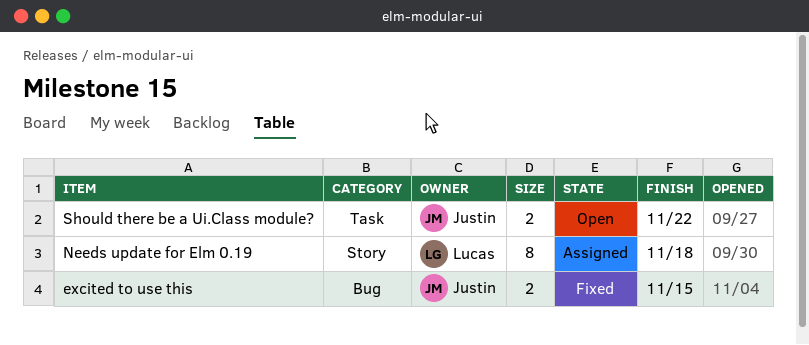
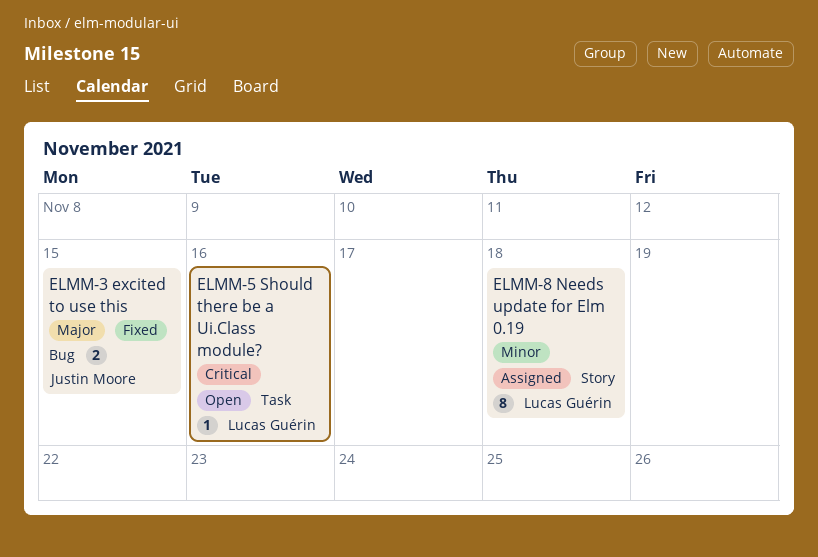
Should there be a Ui.Class module?, owner: Justin Moore -> Lucas Guérin
Should there be a Ui.Class module?, estimate: 2 -> 1
Should there be a Ui.Class module?, due: Nov 22 -> Nov 16

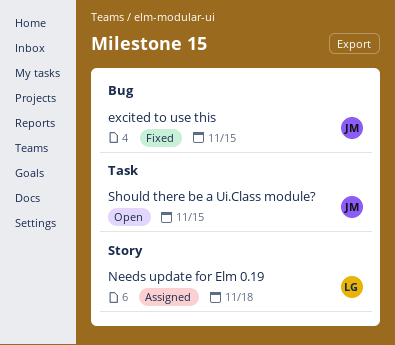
Should there be a Ui.Class module?, owner: Lucas Guérin -> Justin Moore
Should there be a Ui.Class module?, due: Nov 16 -> Nov 15

